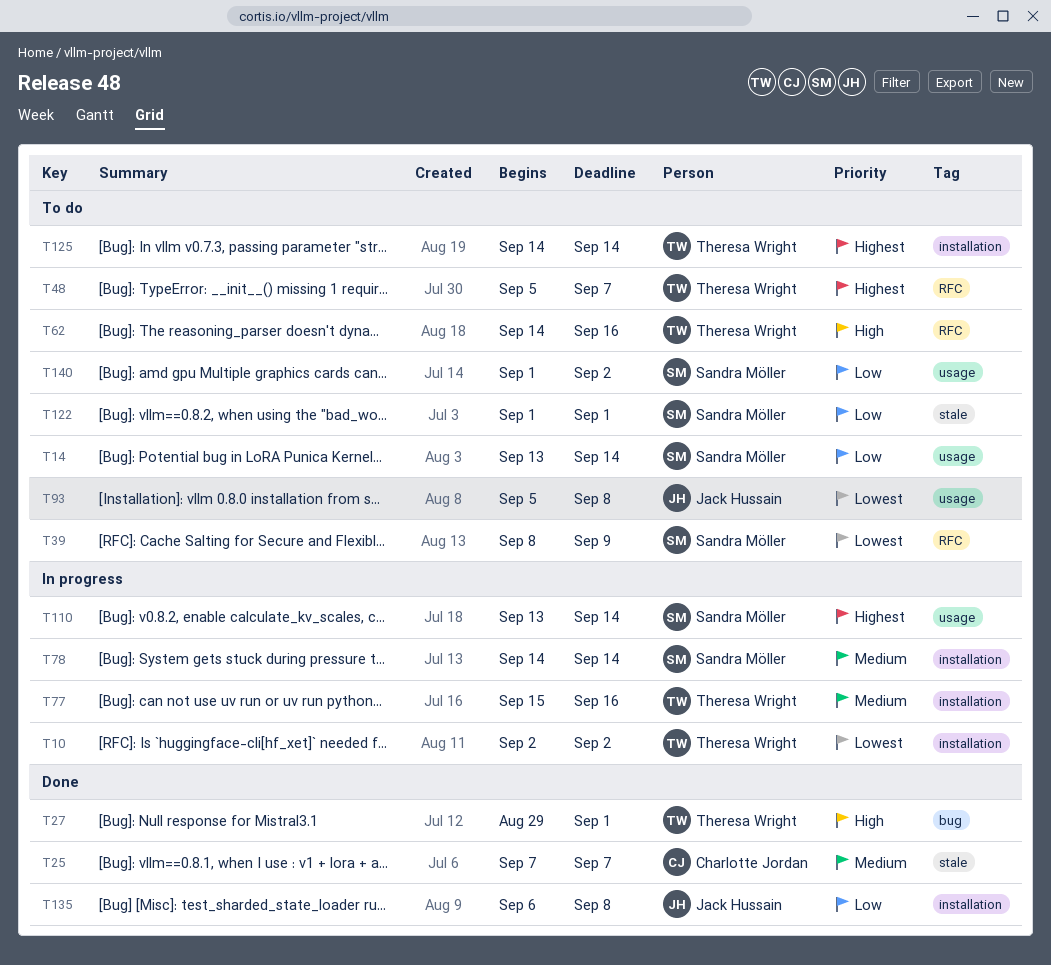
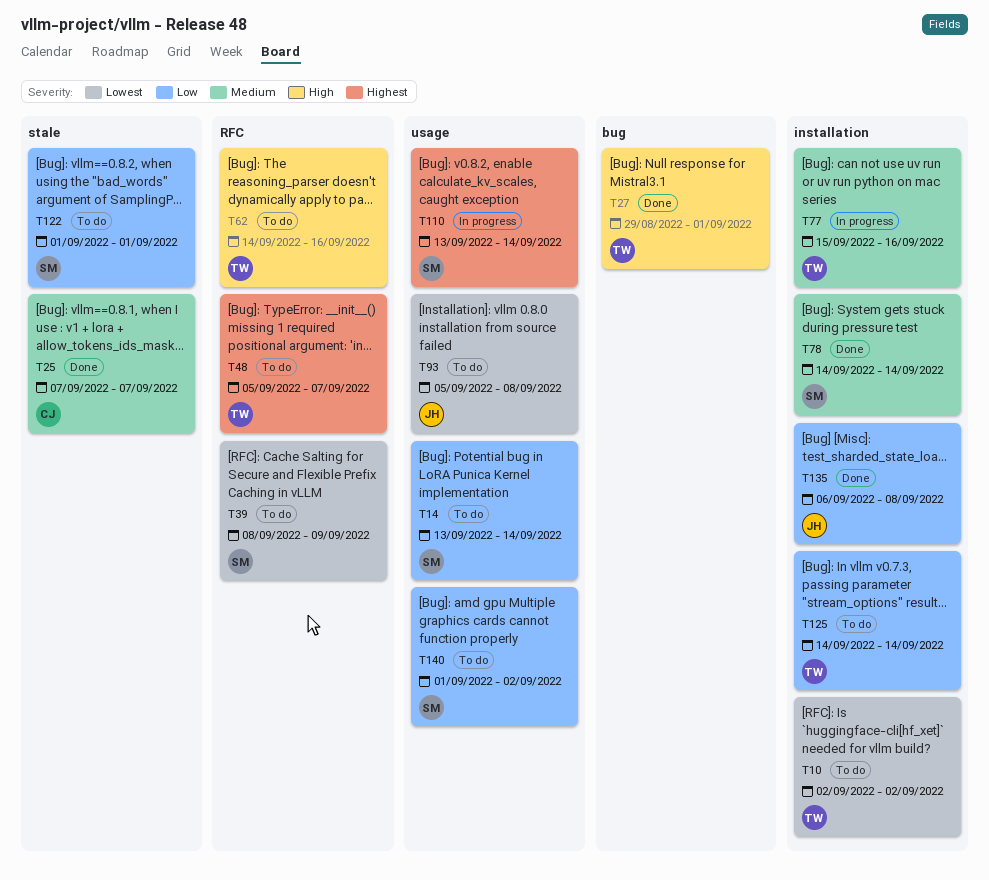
T10, status: In progress -> To do
T78, status: In progress -> Done
T125, priority: Highest -> Low

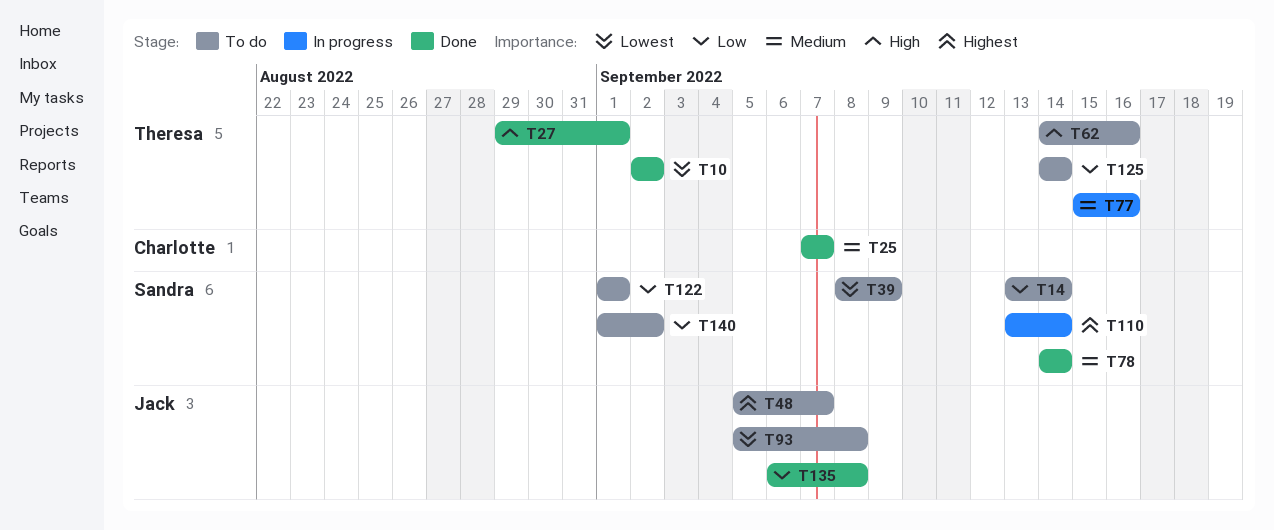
T10, status: To do -> Done
T48, owner: Theresa -> Jack

